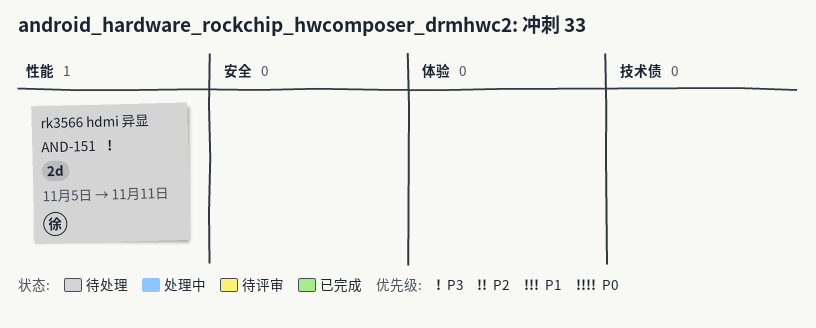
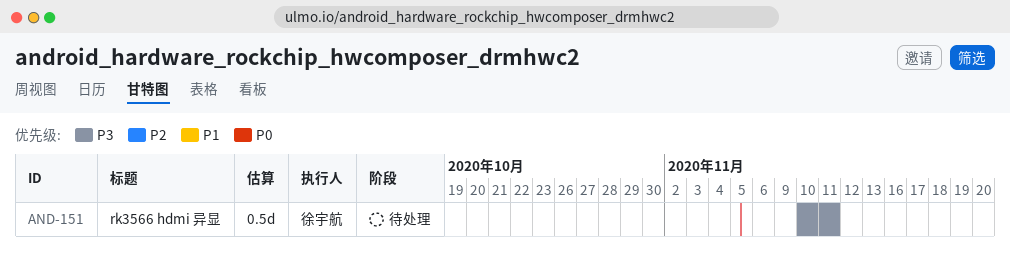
AND-151, estimate: 2d -> 0.5d
AND-151, start: Nov 5 -> Nov 10

